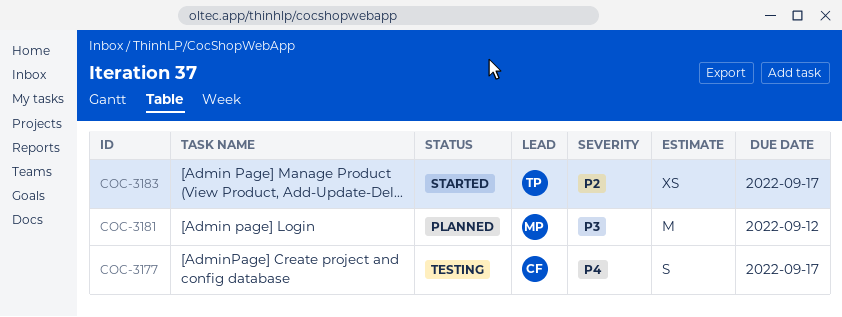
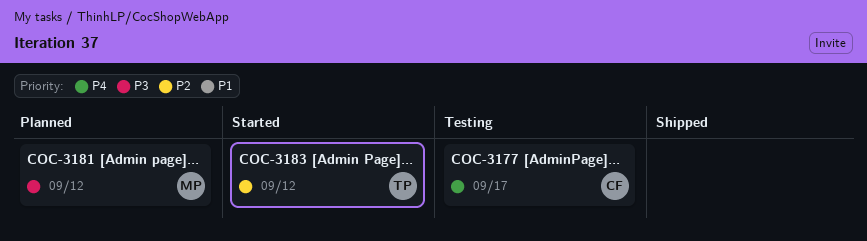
COC-3183, due: Sep 17 -> Sep 12

